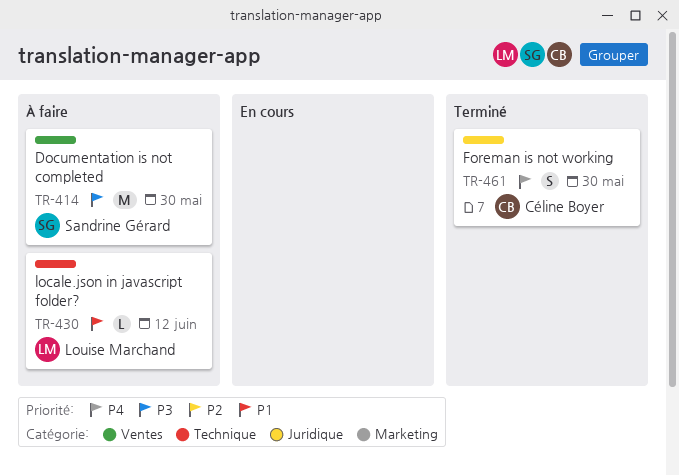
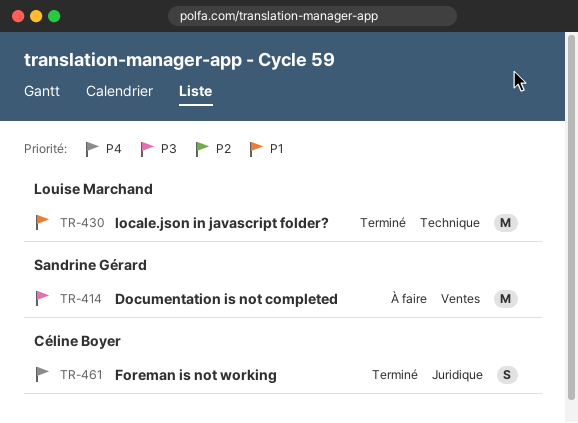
TR-430, status: À faire -> Terminé
TR-430, estimate: L -> M

